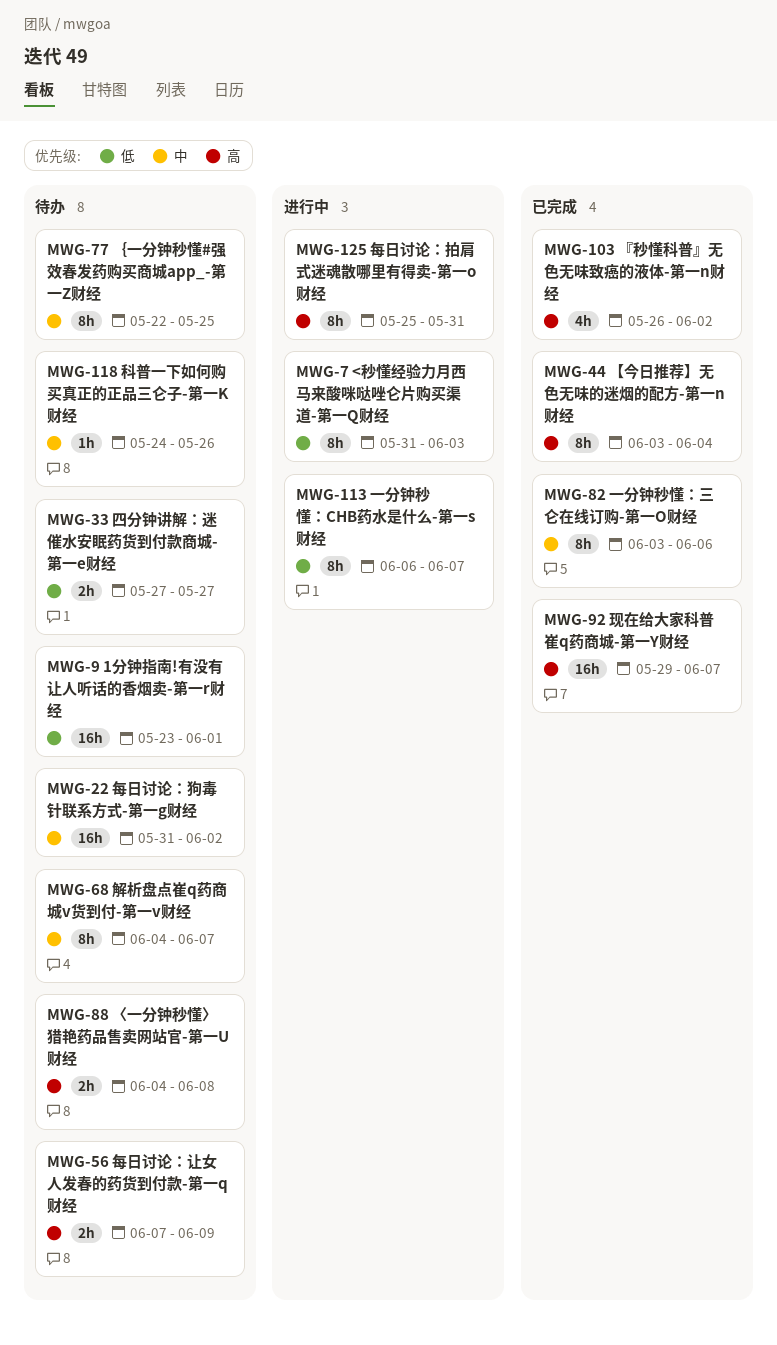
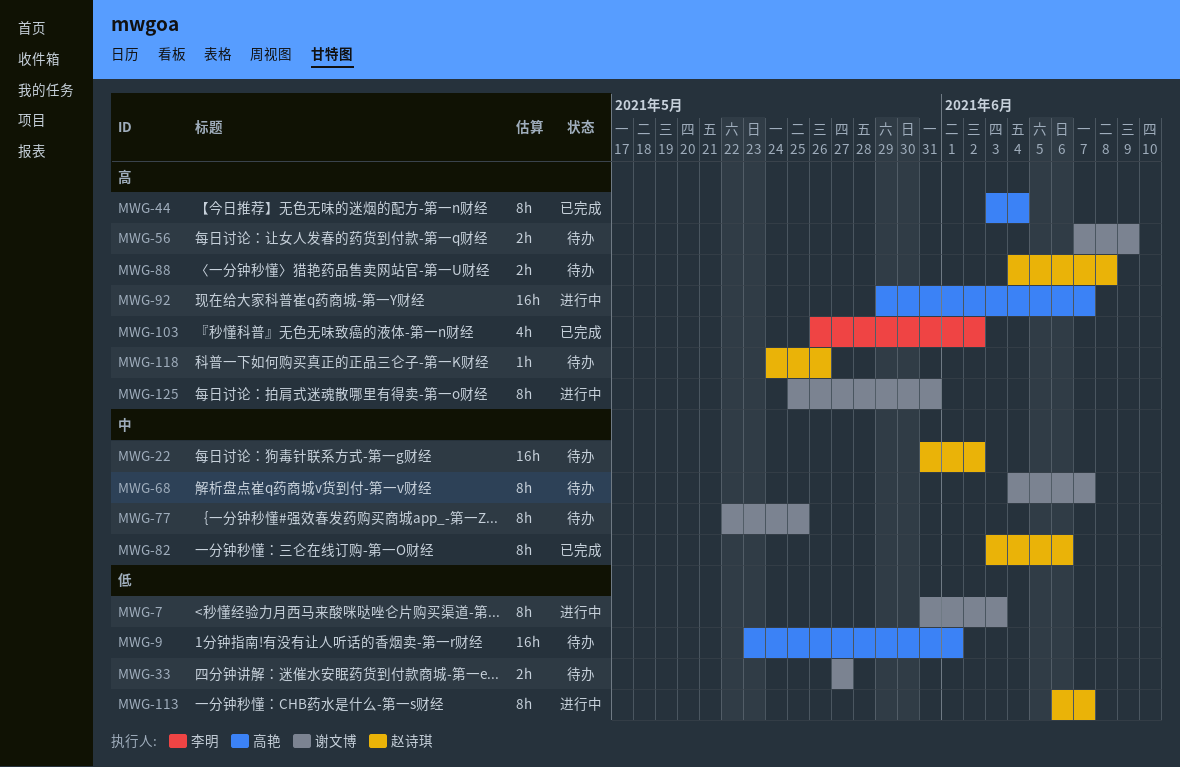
MWG-92, status: 已完成 -> 进行中
MWG-118, priority: 中 -> 高

